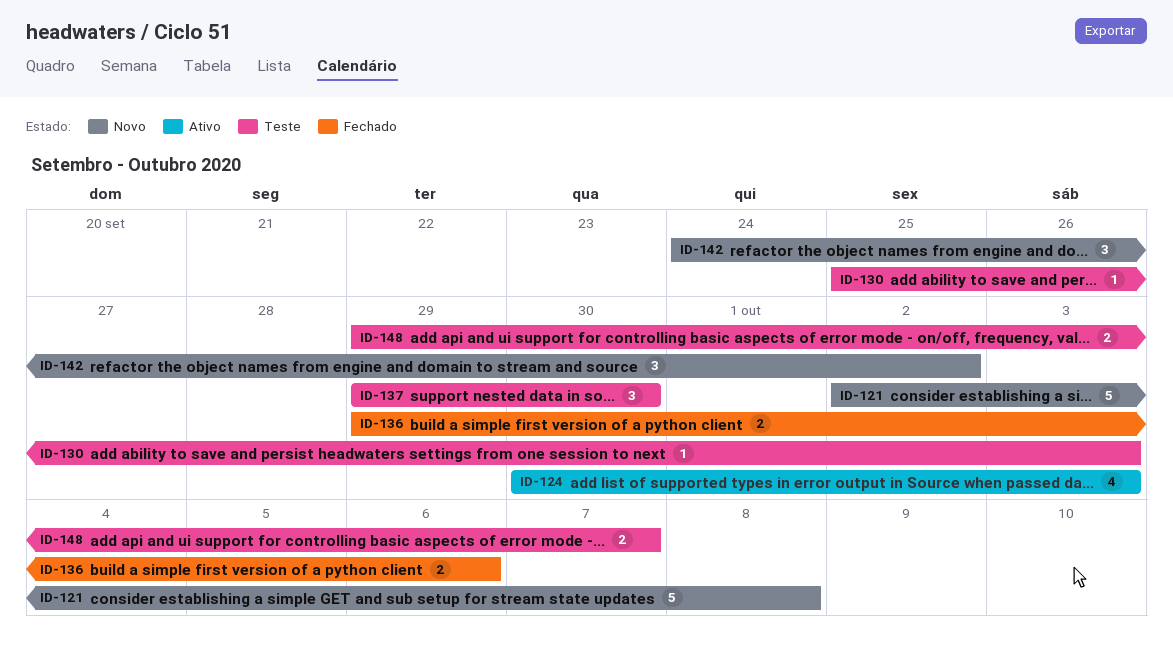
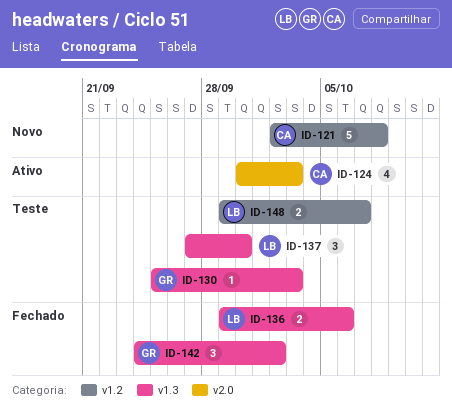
ID-137, start: Sep 29 -> Sep 27
ID-142, status: Novo -> Fechado

